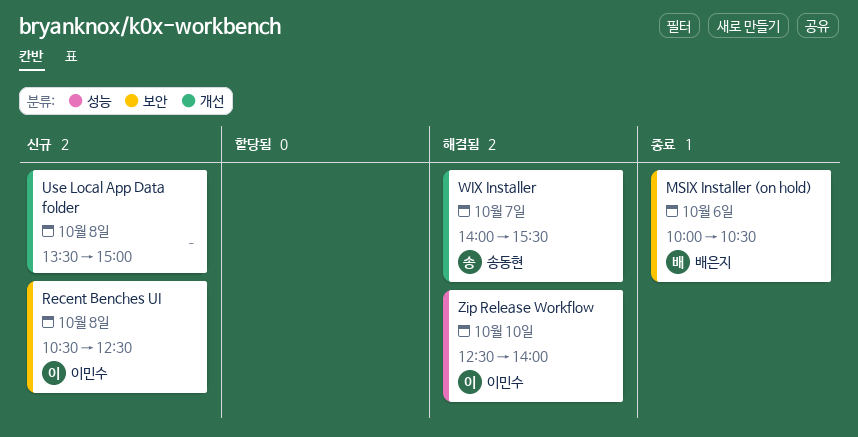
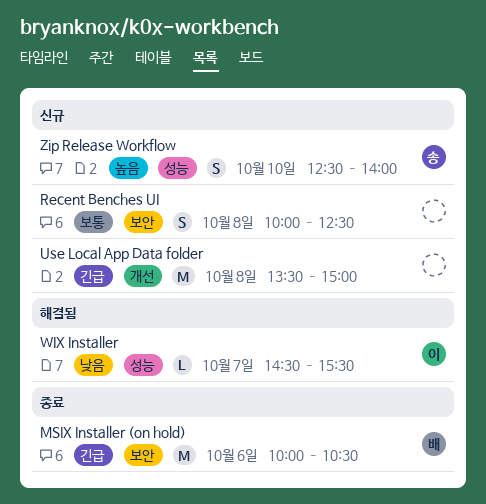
Recent Benches UI, owner: 이민수 -> none
Recent Benches UI, begins: 10:30 -> 10:00
WIX Installer, owner: 송동현 -> 이민수
WIX Installer, label: 개선 -> 성능
WIX Installer, begins: 14:00 -> 14:30
Zip Release Workflow, status: 해결됨 -> 신규
Zip Release Workflow, owner: 이민수 -> 송동현

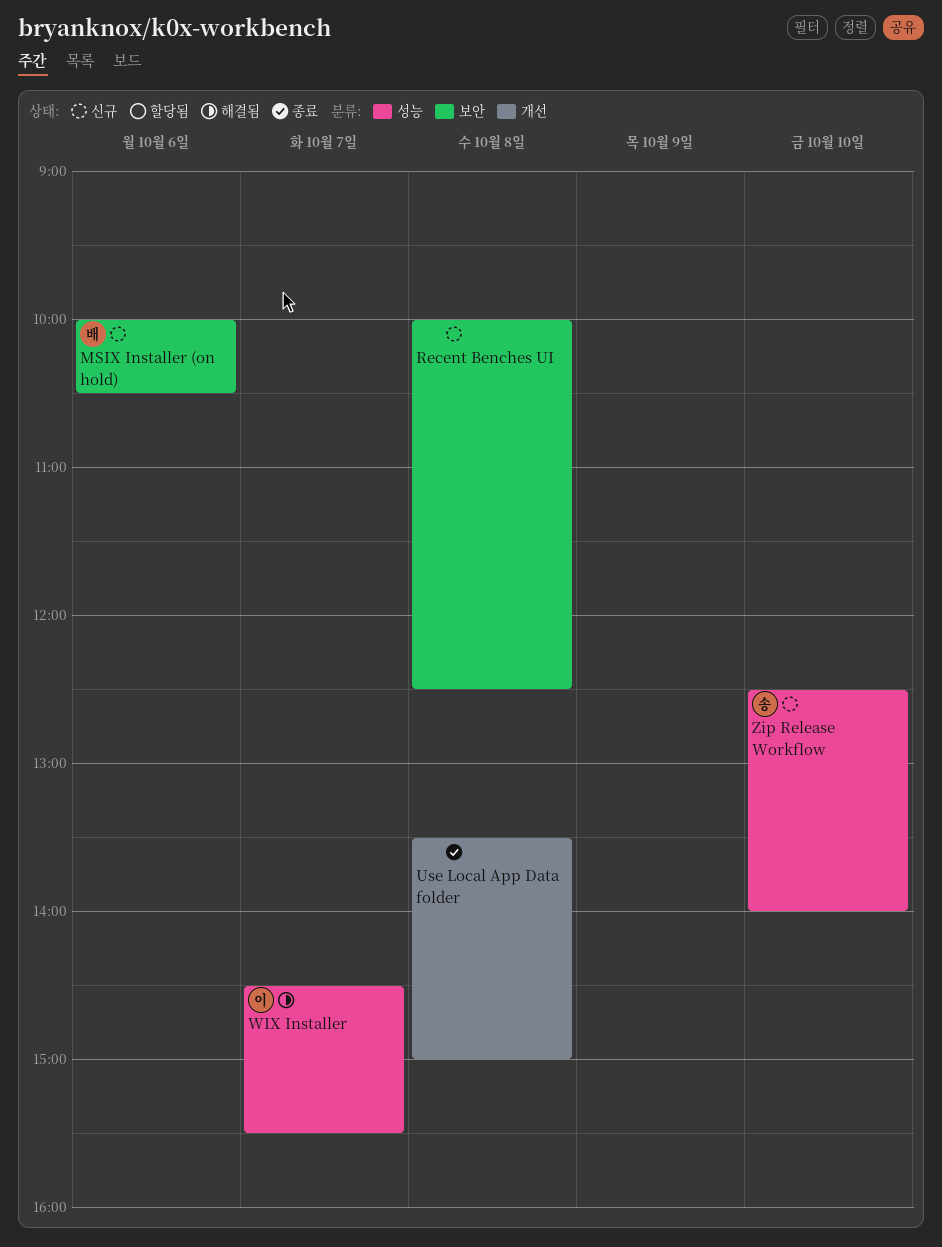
MSIX Installer (on hold), status: 종료 -> 신규
Use Local App Data folder, status: 신규 -> 종료

